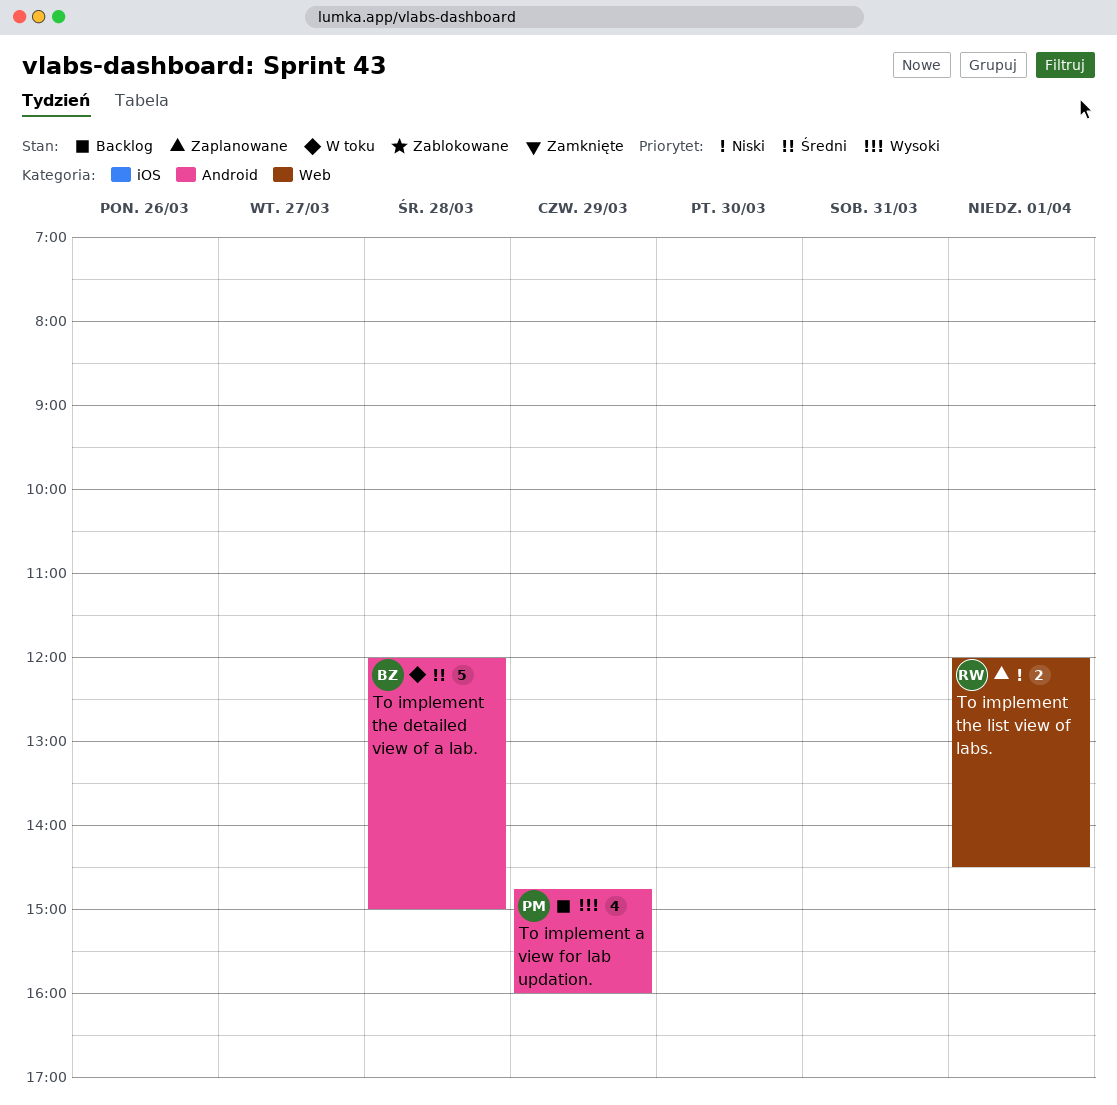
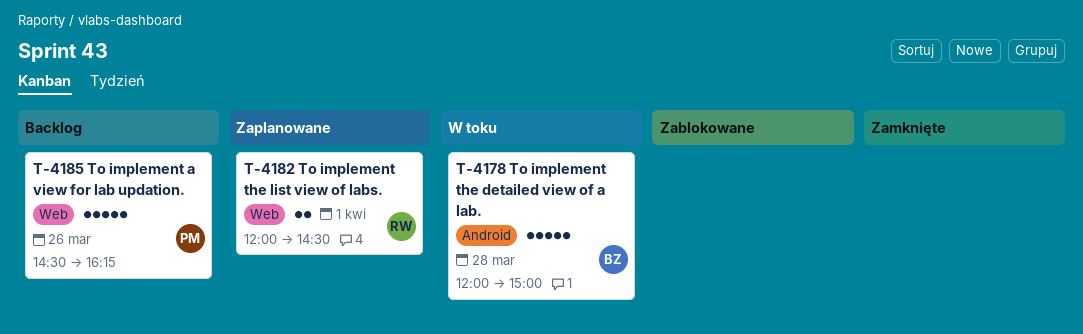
To implement a view for lab updation., label: Android -> Web
To implement a view for lab updation., estimate: 4 -> 5
To implement a view for lab updation., day: Mar 29 -> Mar 26
To implement a view for lab updation., begins: 14:45 -> 14:30
To implement a view for lab updation., ends: 16:00 -> 16:15

